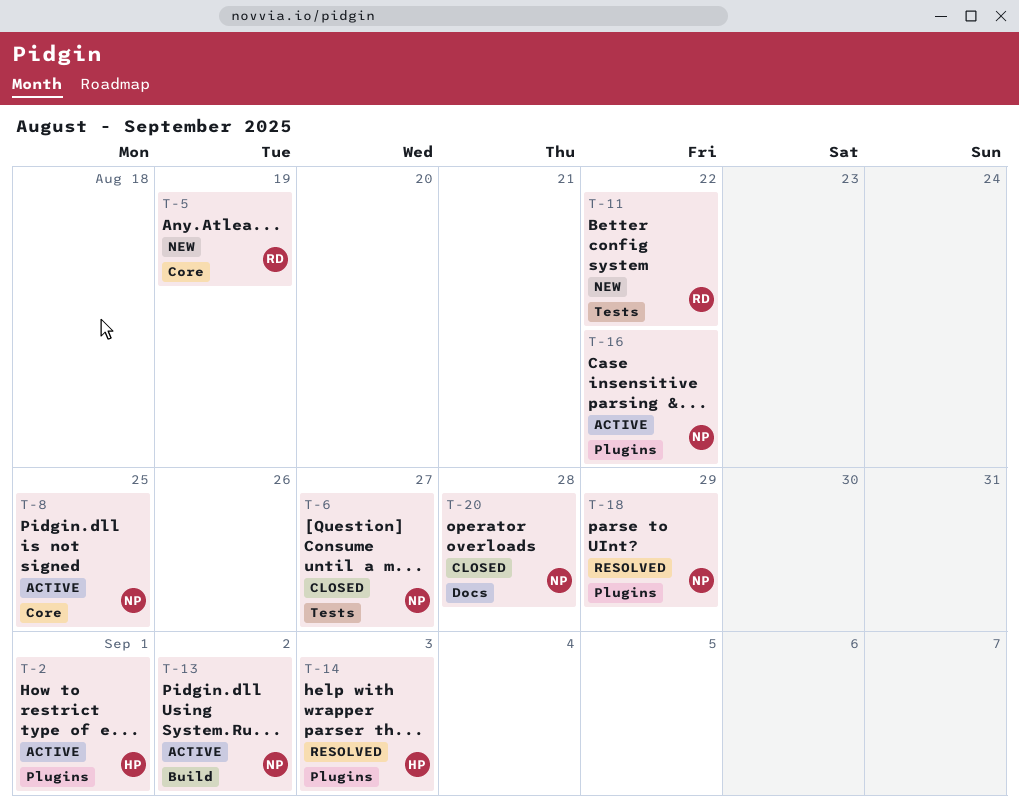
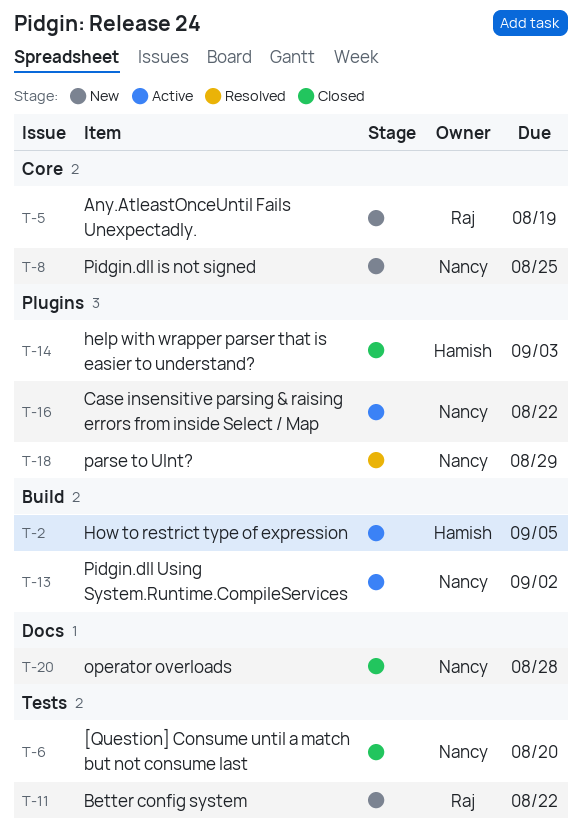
T-2, label: Plugins -> Build
T-2, due: Sep 1 -> Sep 5
T-6, due: Aug 27 -> Aug 20
T-8, status: Active -> New
T-14, status: Resolved -> Closed

